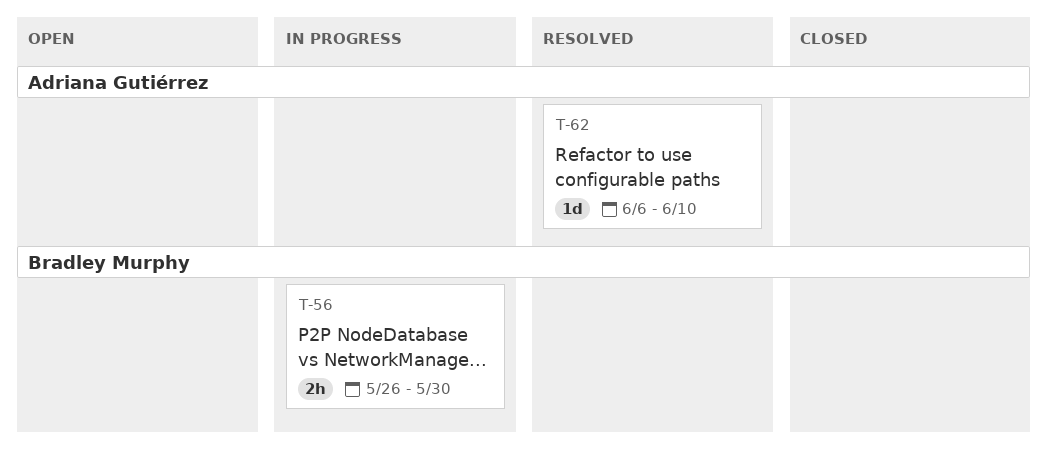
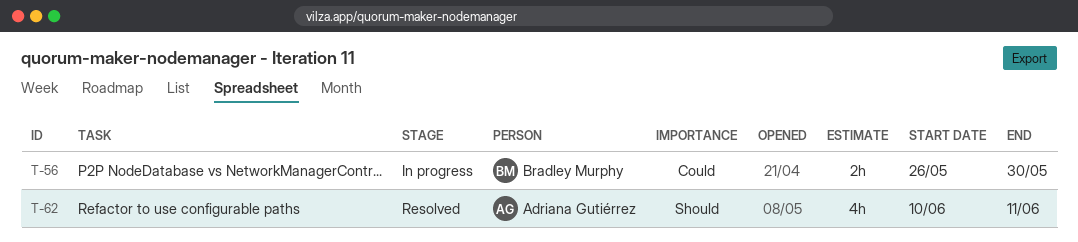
T-62, estimate: 1d -> 4h
T-62, start: Jun 6 -> Jun 10
T-62, due: Jun 10 -> Jun 11

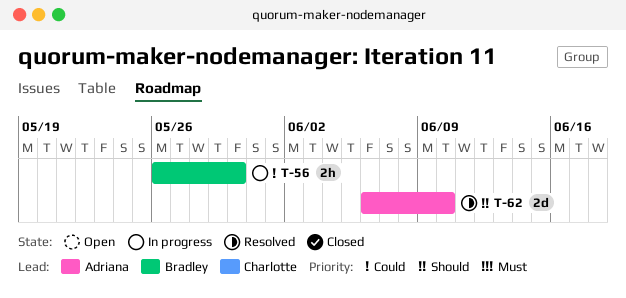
T-62, estimate: 4h -> 2d
T-62, start: Jun 10 -> Jun 6
T-62, due: Jun 11 -> Jun 10

